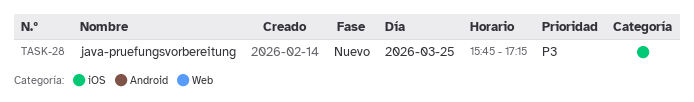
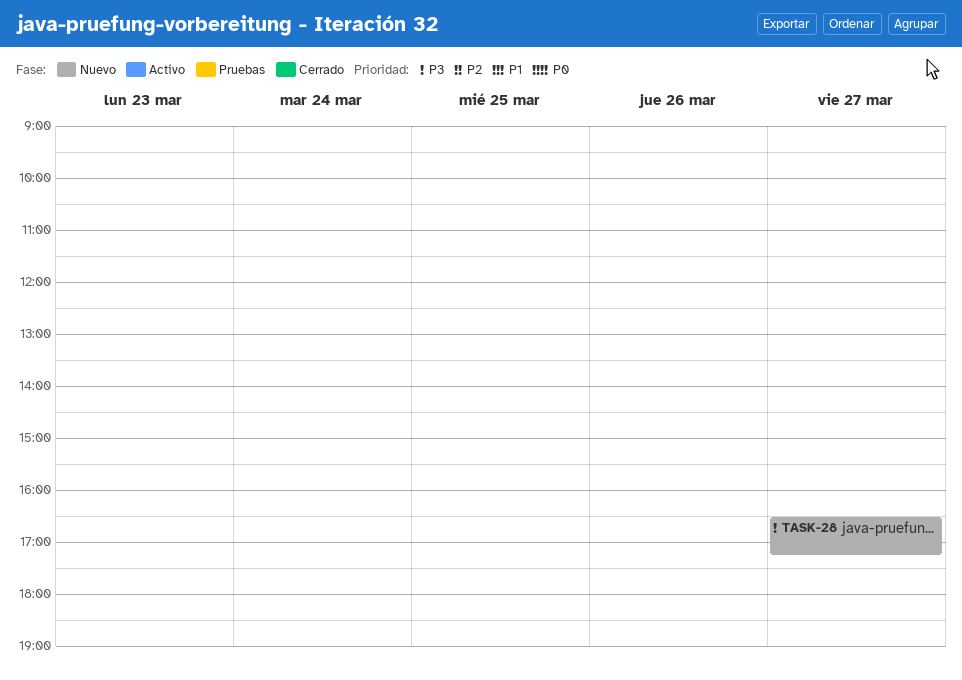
TASK-28, day: Mar 25 -> Mar 27
TASK-28, begins: 15:45 -> 16:30

